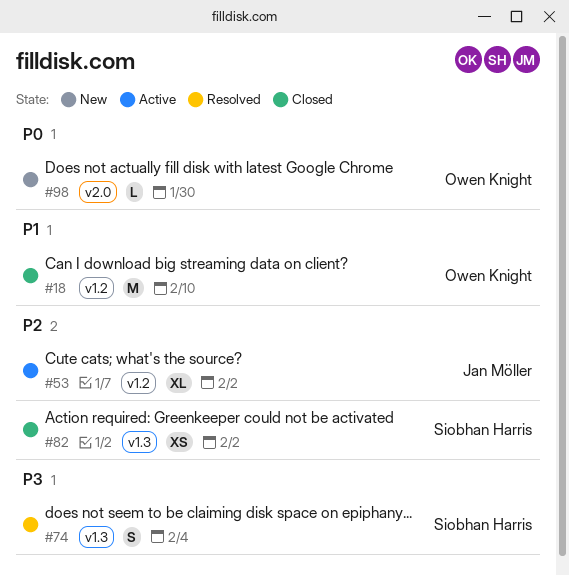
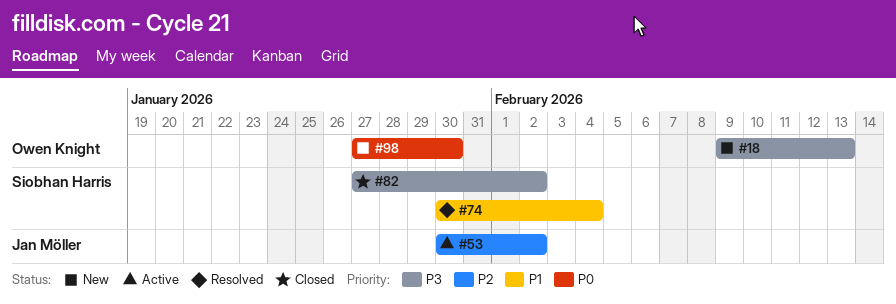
#18, status: Closed -> New
#18, priority: P1 -> P3
#18, due: Feb 10 -> Feb 13
#74, priority: P3 -> P1
#82, priority: P2 -> P3

